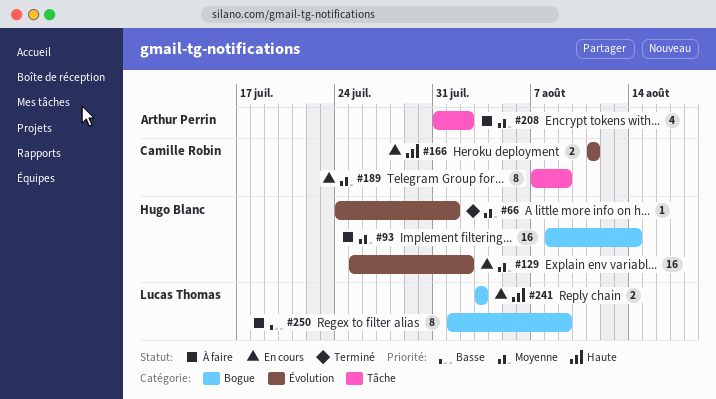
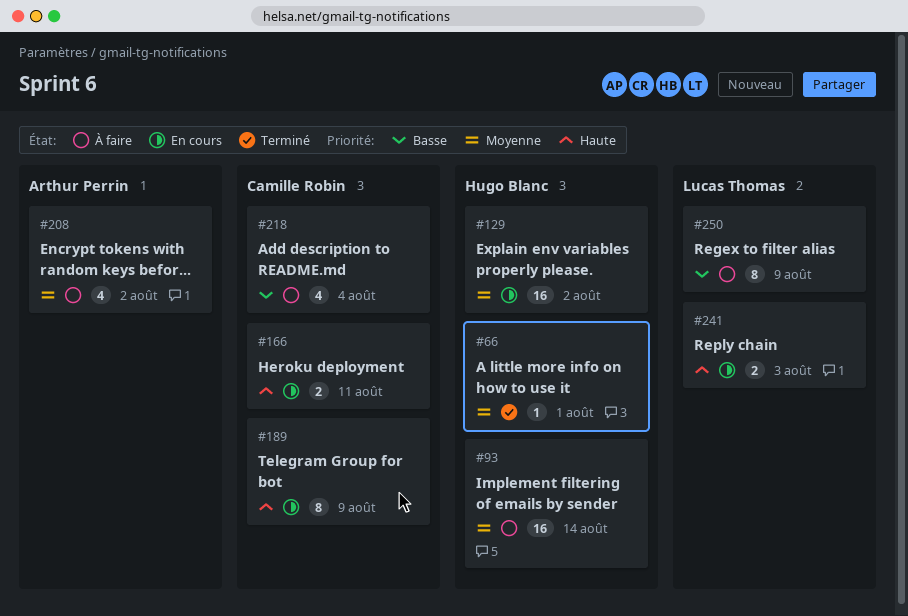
#189, priority: Moyenne -> Haute
#218: none -> present

